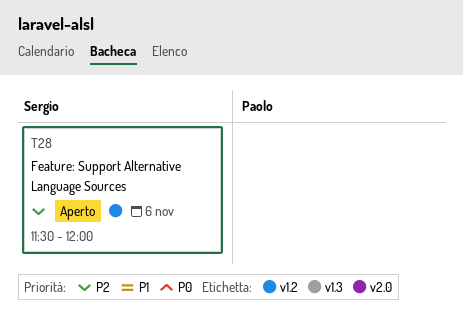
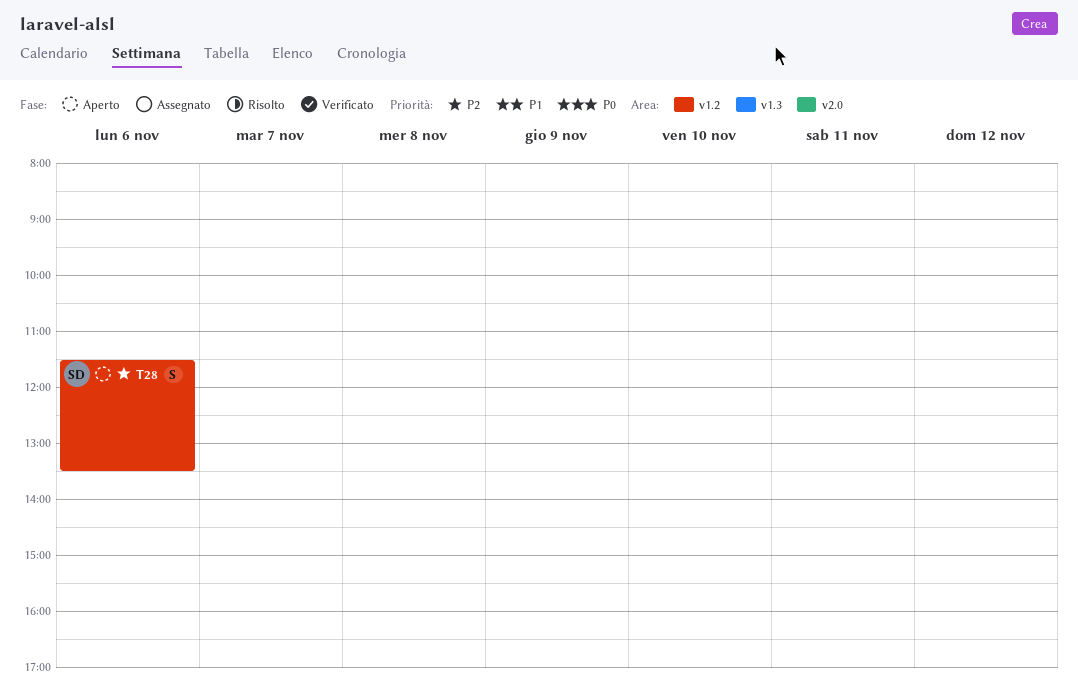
T28, ends: 12:00 -> 13:30

